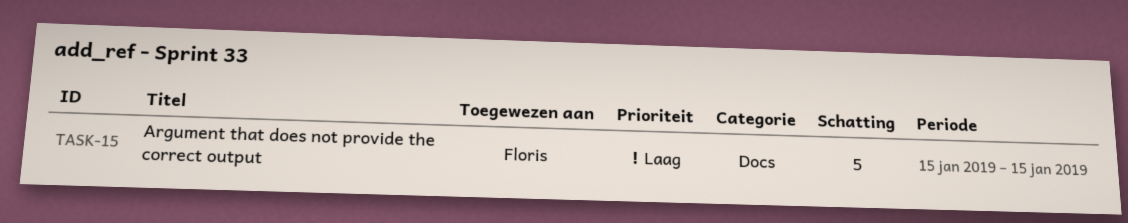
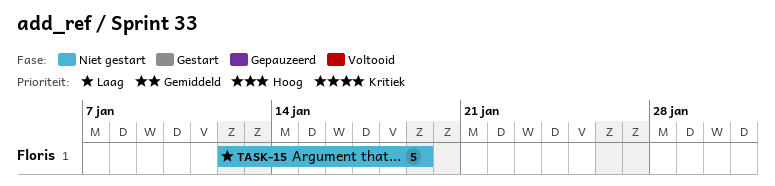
TASK-15, start: Jan 15 -> Jan 12
TASK-15, due: Jan 15 -> Jan 19

